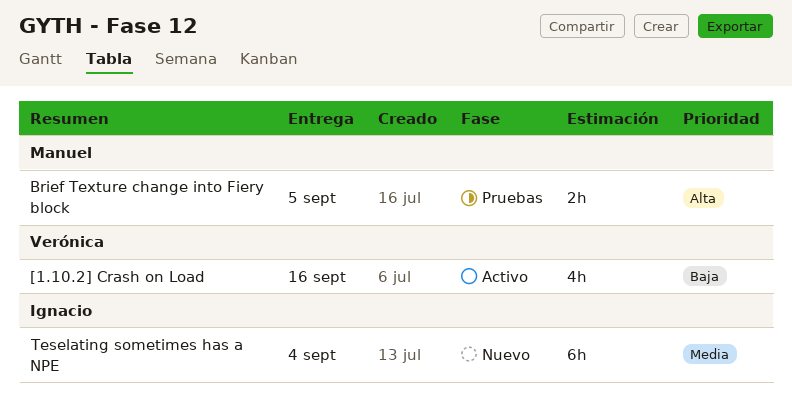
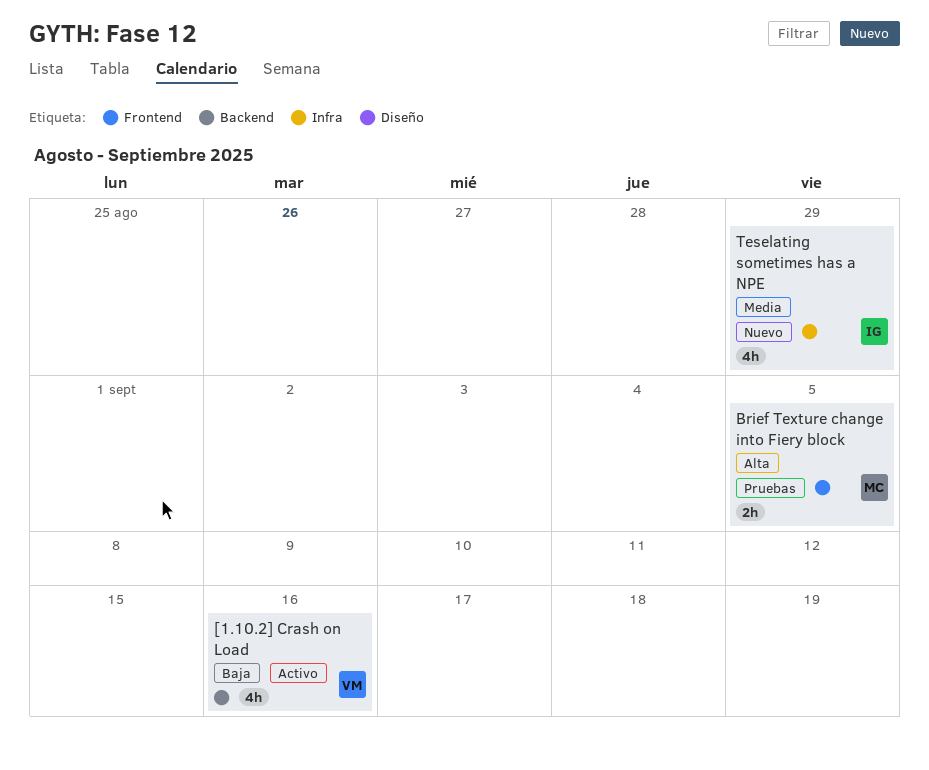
Teselating sometimes has a NPE, estimate: 6h -> 4h
Teselating sometimes has a NPE, due: Sep 4 -> Aug 29

